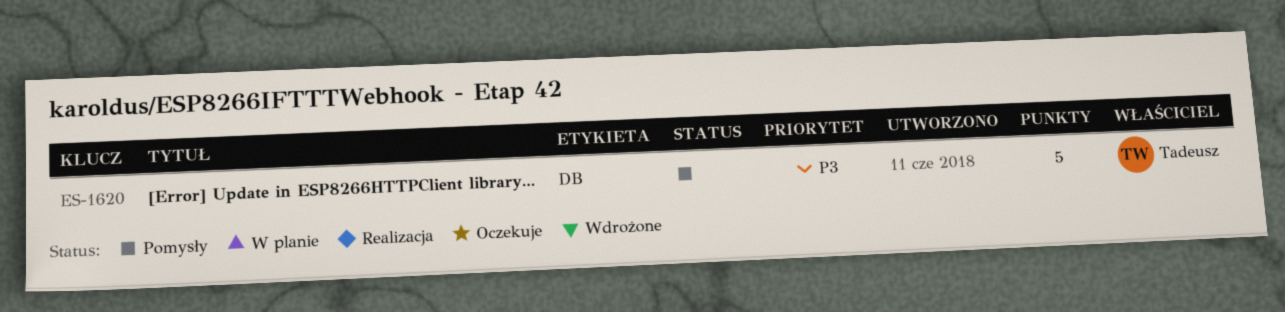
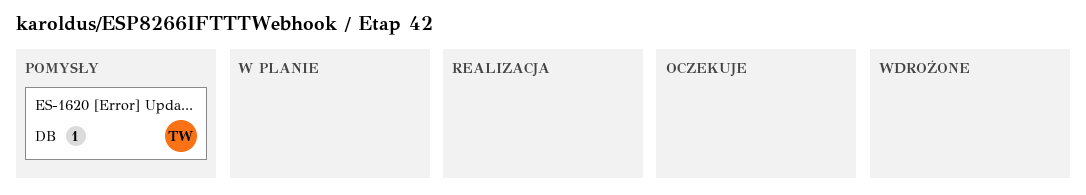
ES-1620, estimate: 5 -> 1

